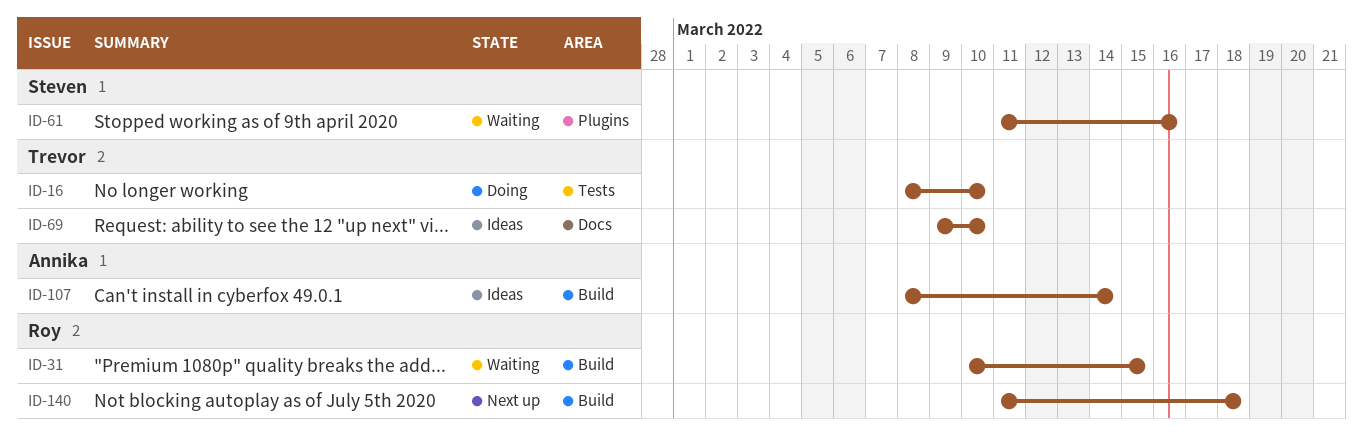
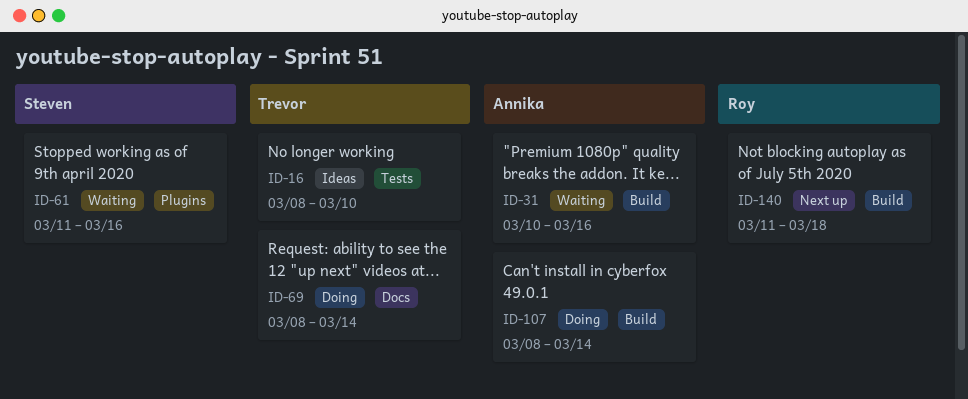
ID-16, status: Doing -> Ideas
ID-31, owner: Roy -> Annika
ID-31, due: Mar 15 -> Mar 16
ID-69, status: Ideas -> Doing
ID-69, start: Mar 9 -> Mar 8
ID-69, due: Mar 10 -> Mar 14
ID-107, status: Ideas -> Doing

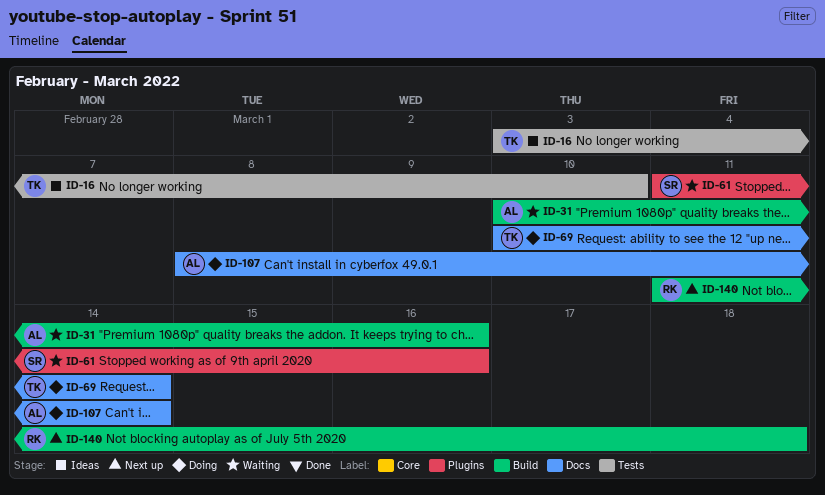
ID-16, start: Mar 8 -> Mar 3
ID-69, start: Mar 8 -> Mar 10
ID-107, label: Build -> Docs

